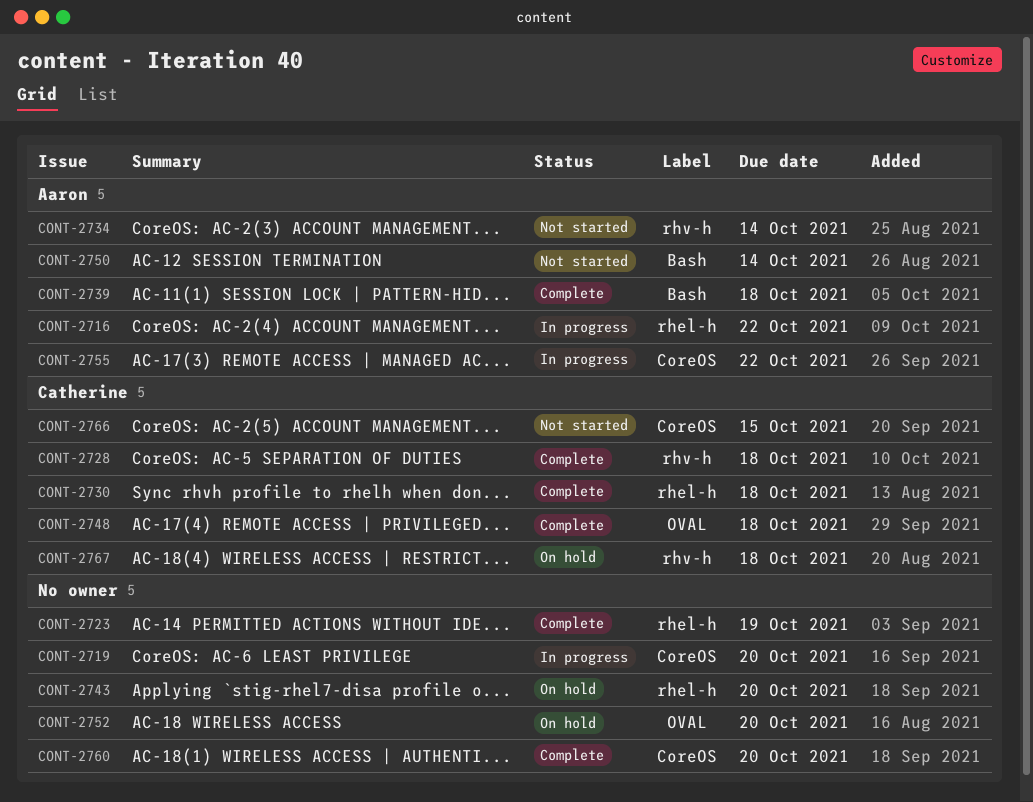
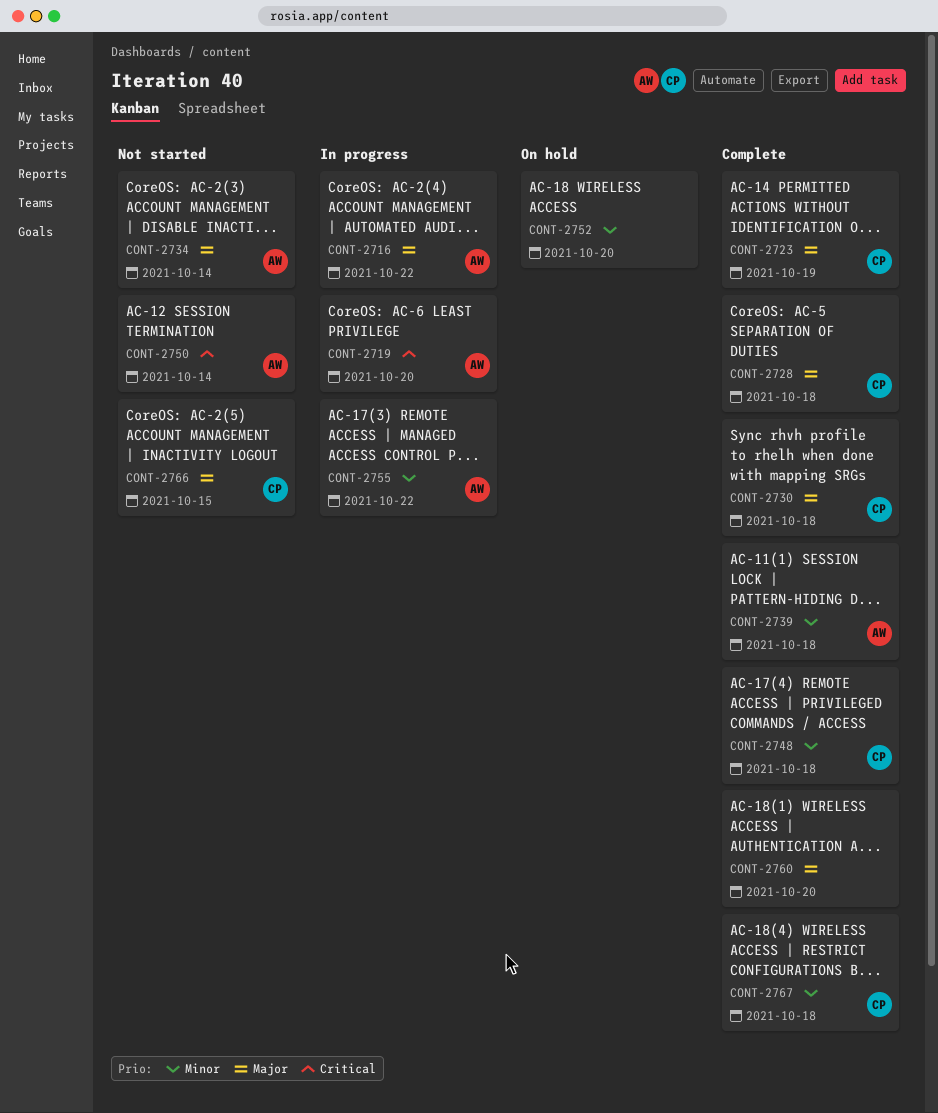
CONT-2719, owner: none -> Aaron
CONT-2723, owner: none -> Catherine
CONT-2743: present -> none
CONT-2767, status: On hold -> Complete

